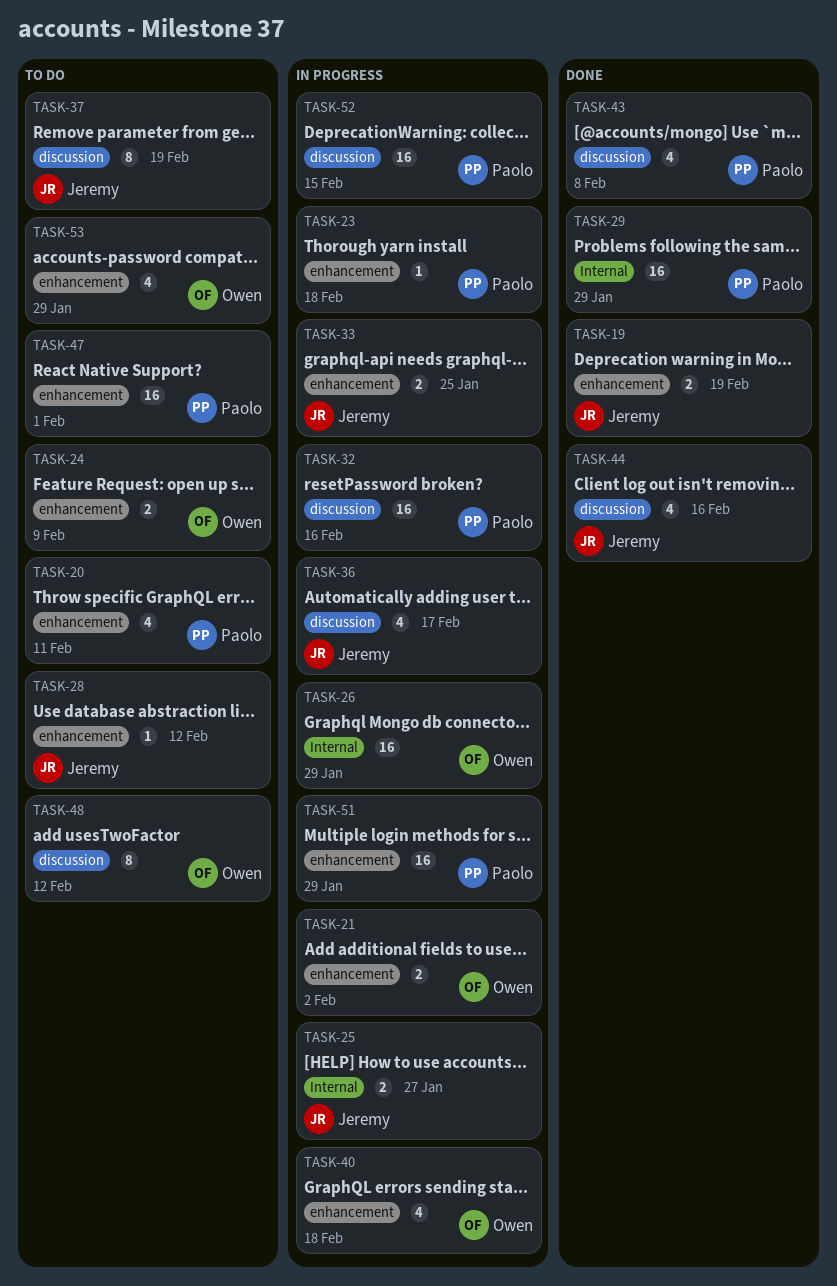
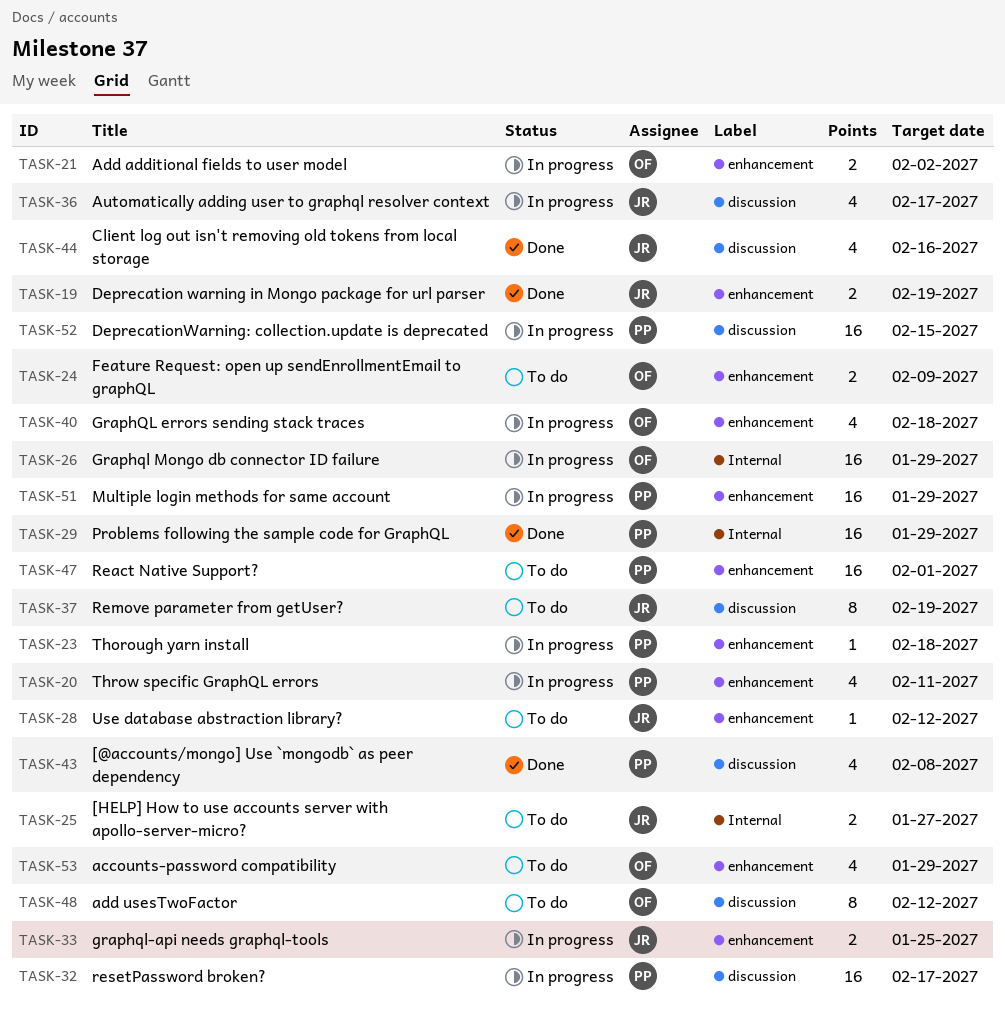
TASK-20, status: To do -> In progress
TASK-25, status: In progress -> To do
TASK-32, due: Feb 16 -> Feb 17

